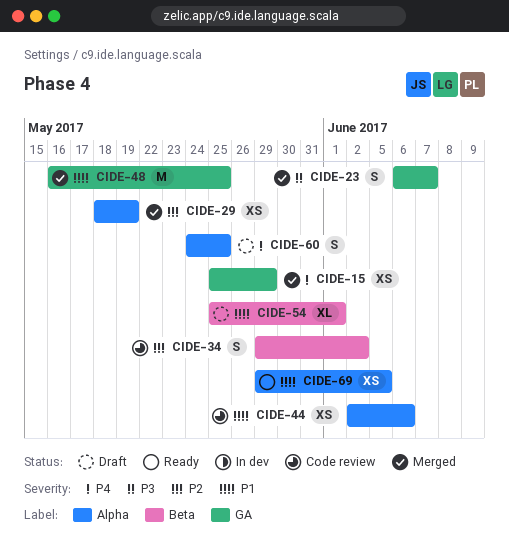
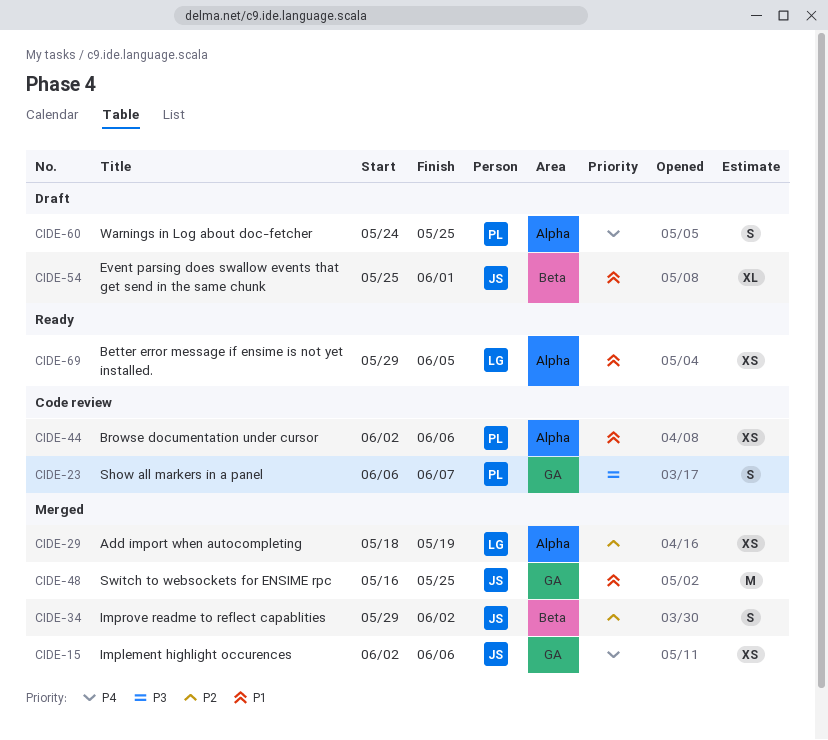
CIDE-15, start: May 25 -> Jun 2
CIDE-15, due: May 29 -> Jun 6
CIDE-23, status: Merged -> Code review
CIDE-34, status: Code review -> Merged

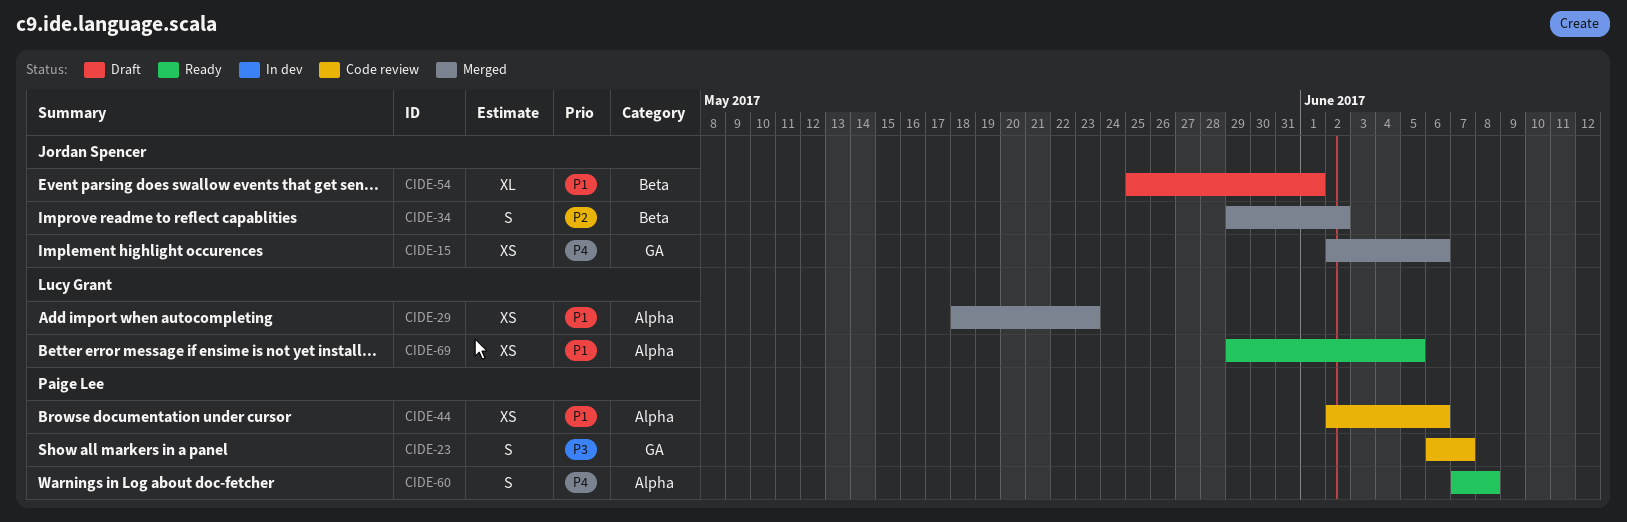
CIDE-29, priority: P2 -> P1
CIDE-29, due: May 19 -> May 23
CIDE-48: present -> none
CIDE-60, status: Draft -> Ready
CIDE-60, start: May 24 -> Jun 7
CIDE-60, due: May 25 -> Jun 8

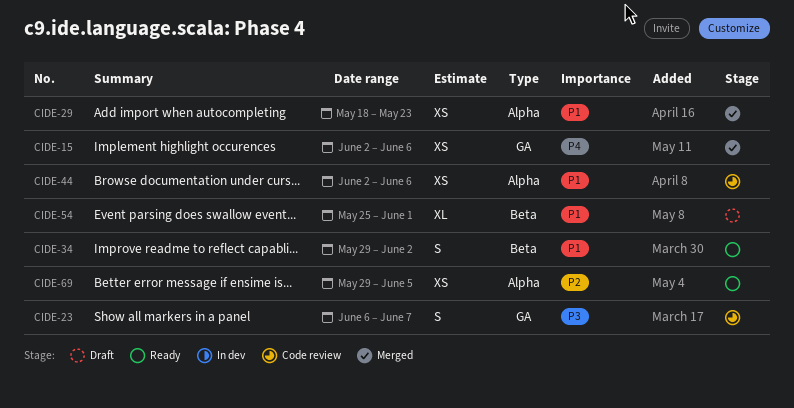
CIDE-34, status: Merged -> Ready
CIDE-34, priority: P2 -> P1
CIDE-60: present -> none
CIDE-69, priority: P1 -> P2

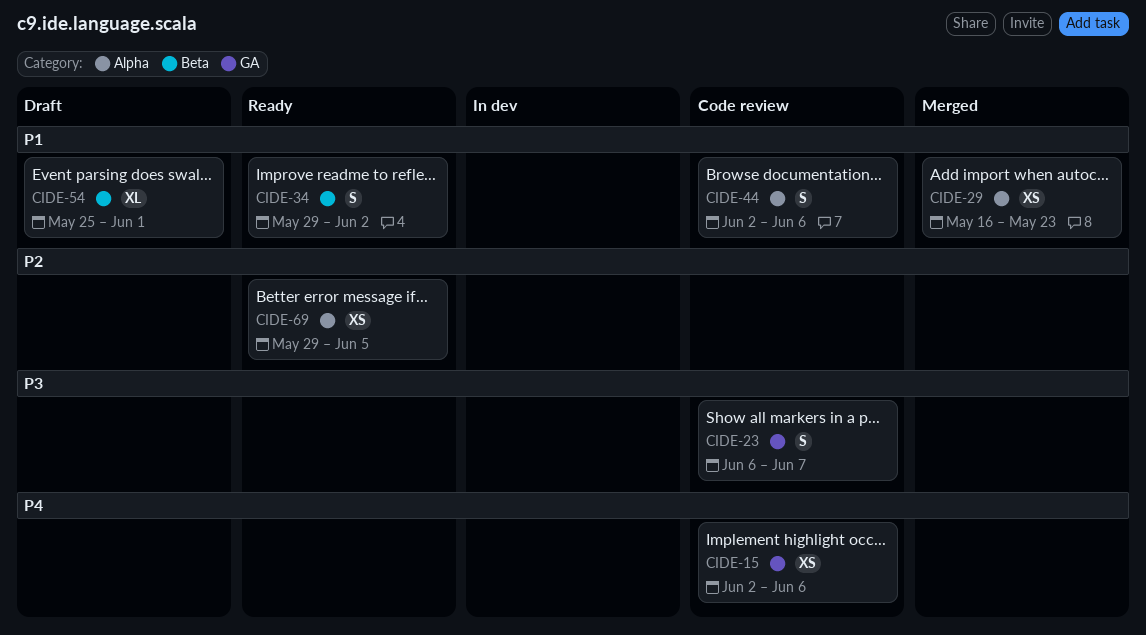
CIDE-15, status: Merged -> Code review
CIDE-29, start: May 18 -> May 16
CIDE-44, estimate: XS -> S

